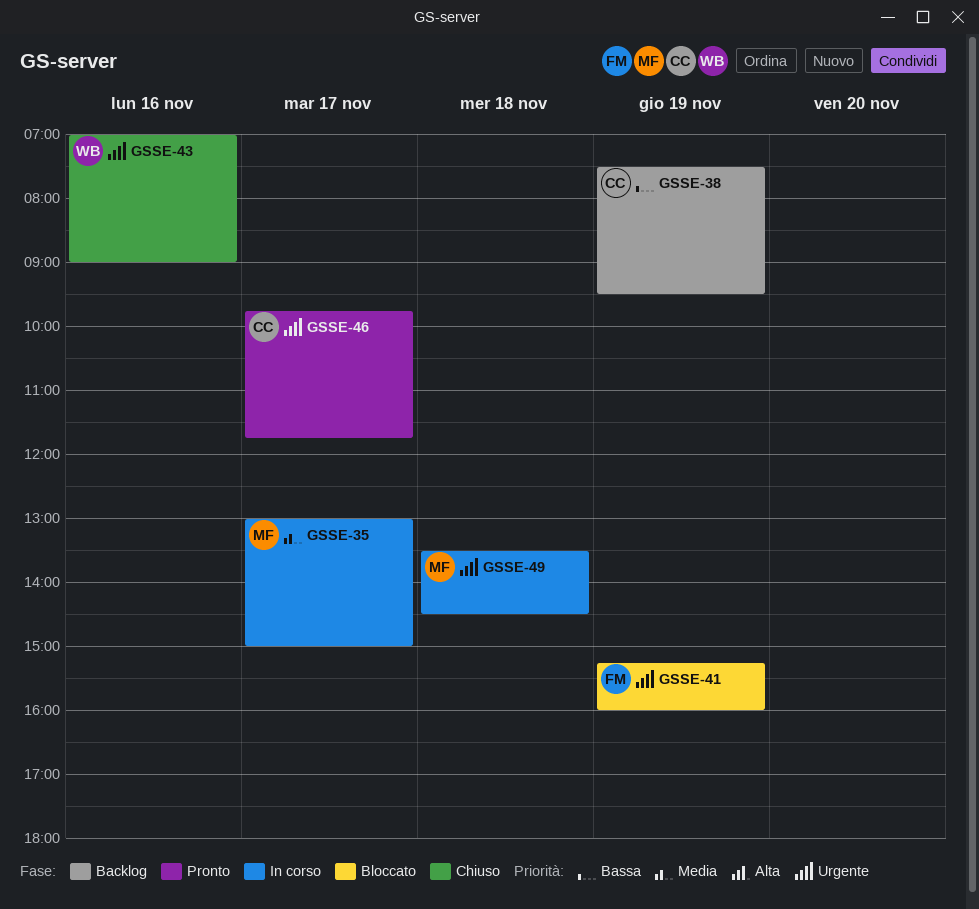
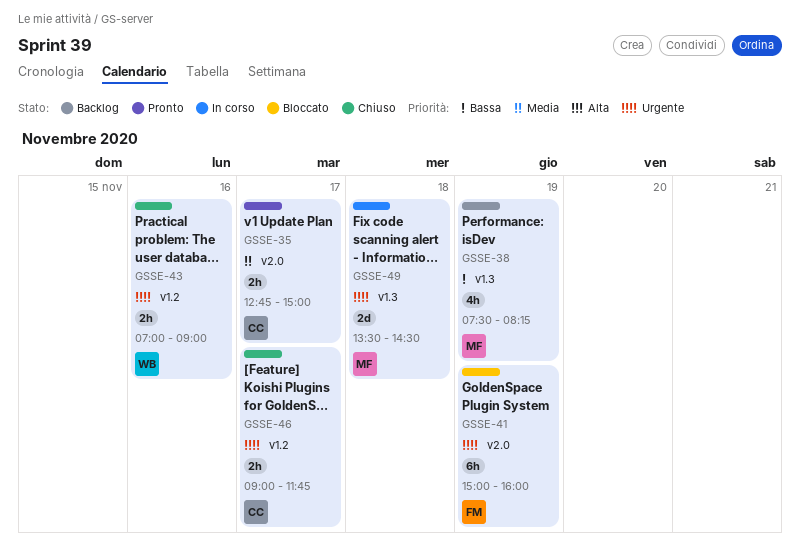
GSSE-35, status: In corso -> Pronto
GSSE-35, owner: MF -> CC
GSSE-35, begins: 13:00 -> 12:45
GSSE-38, owner: CC -> MF
GSSE-38, ends: 09:30 -> 08:15
GSSE-41, begins: 15:15 -> 15:00
GSSE-46, status: Pronto -> Chiuso
GSSE-46, begins: 09:45 -> 09:00

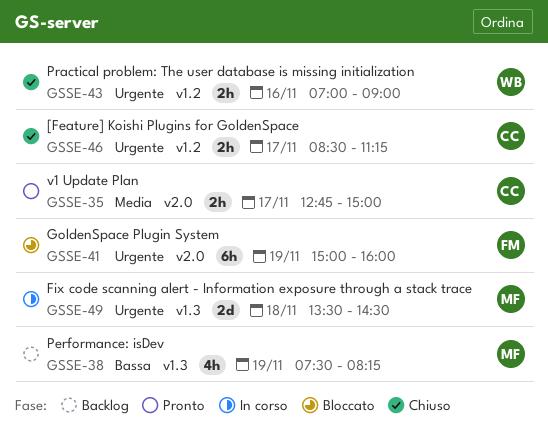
GSSE-46, begins: 09:00 -> 08:30
GSSE-46, ends: 11:45 -> 11:15

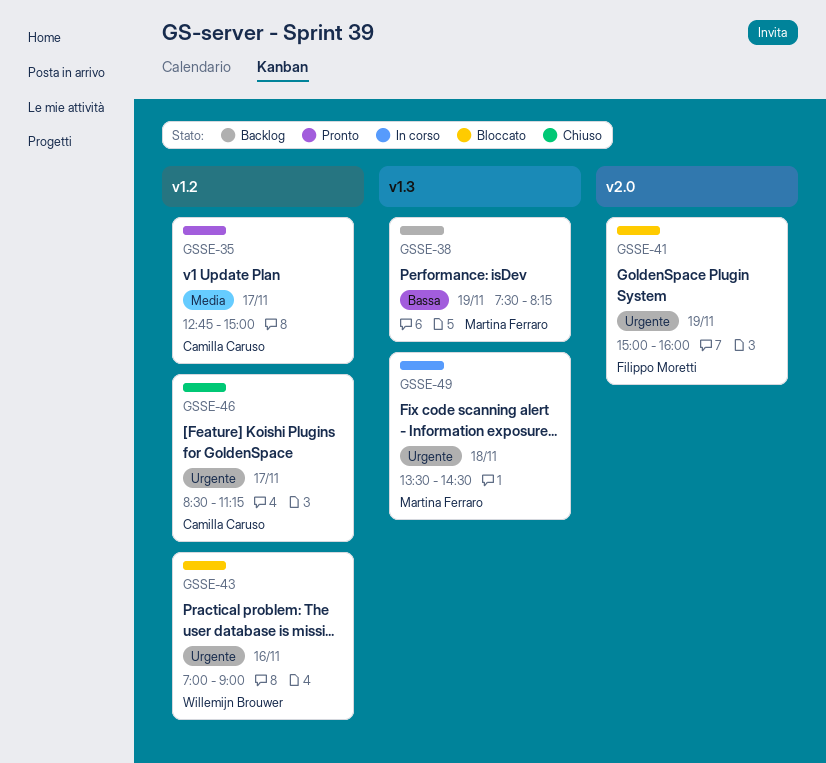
GSSE-35, label: v2.0 -> v1.2
GSSE-43, status: Chiuso -> Bloccato

